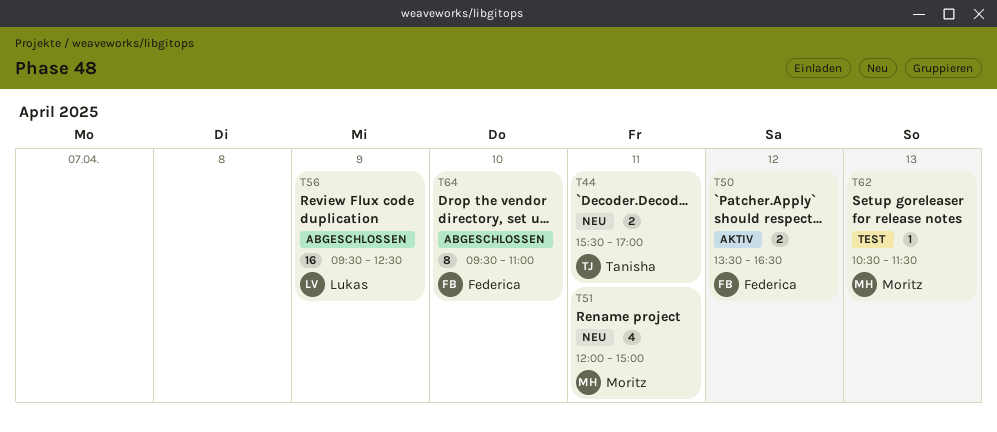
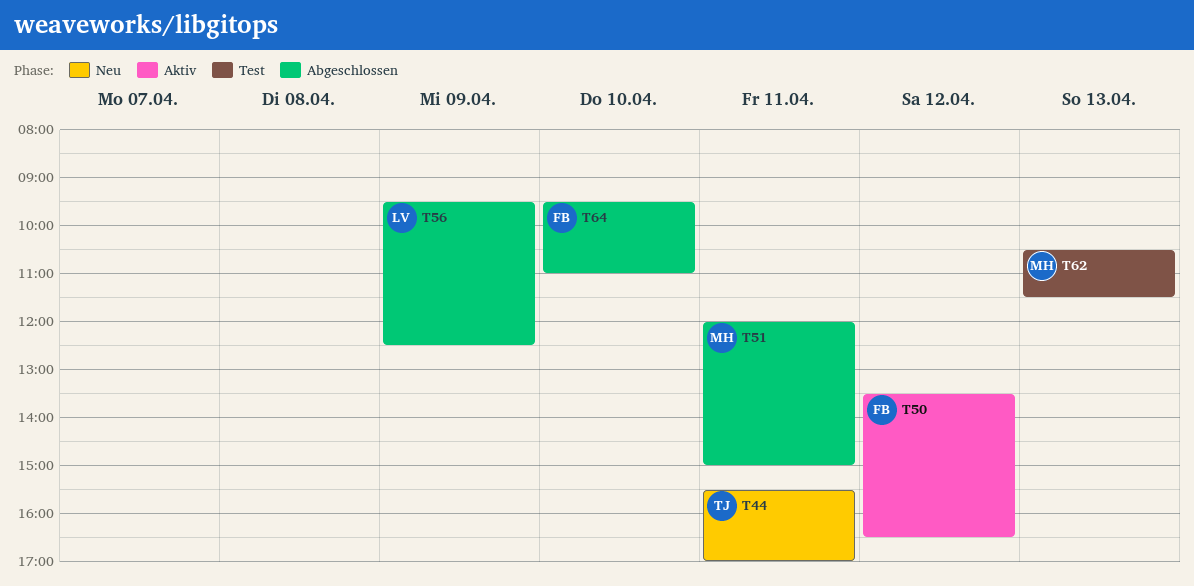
T51, status: Neu -> Abgeschlossen

